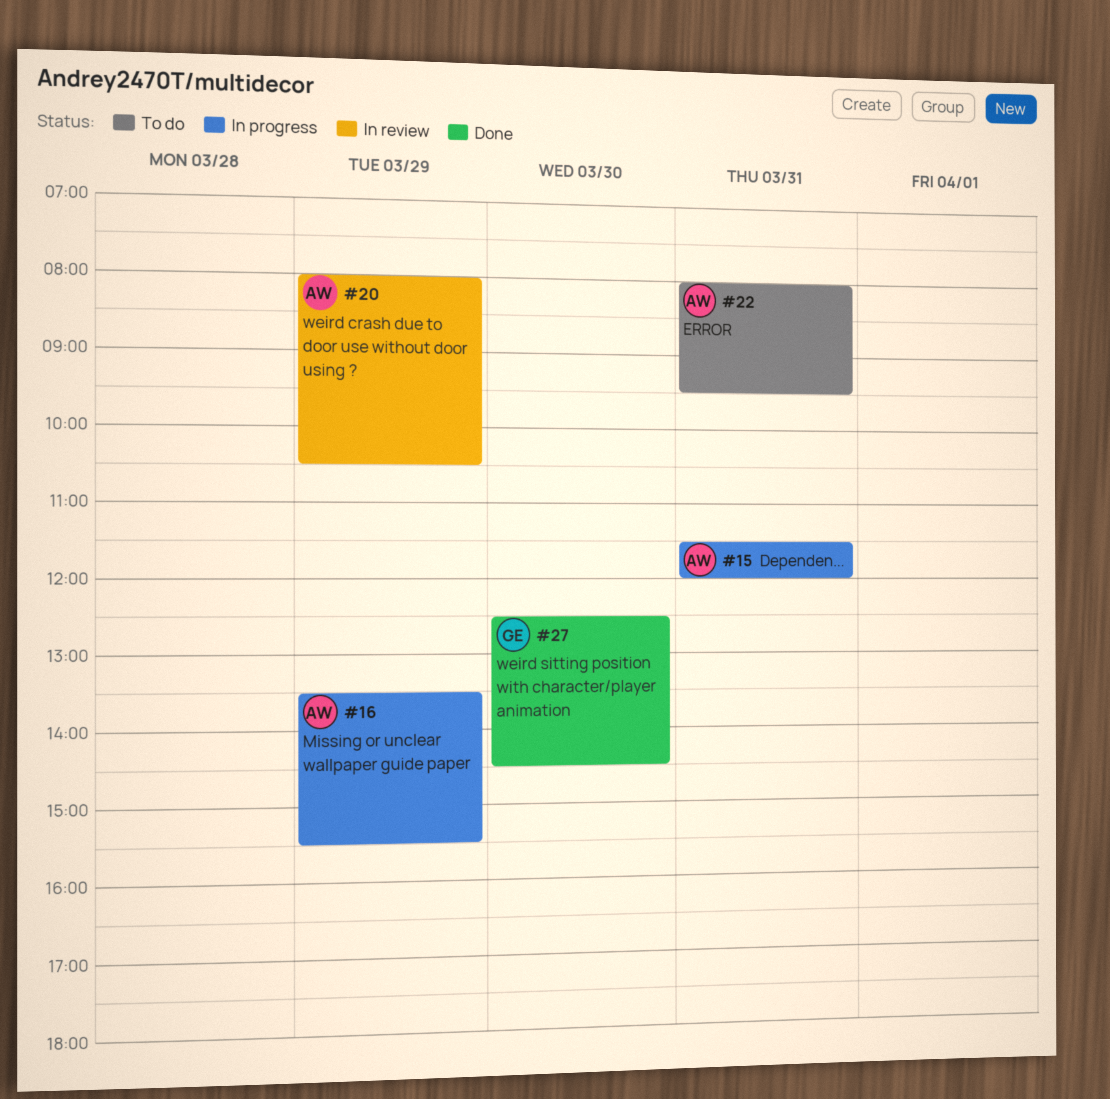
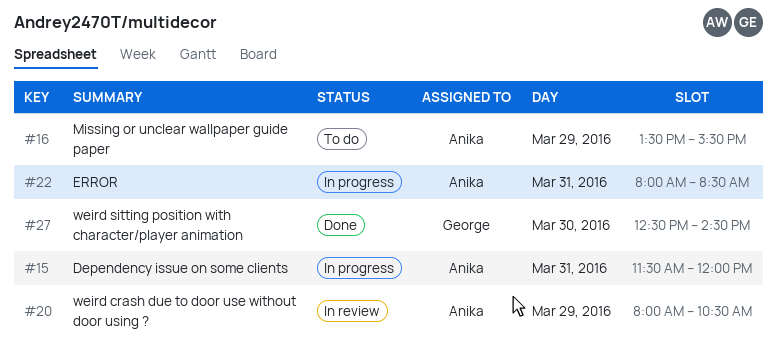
#16, status: In progress -> To do
#22, status: To do -> In progress
#22, ends: 09:30 -> 08:30

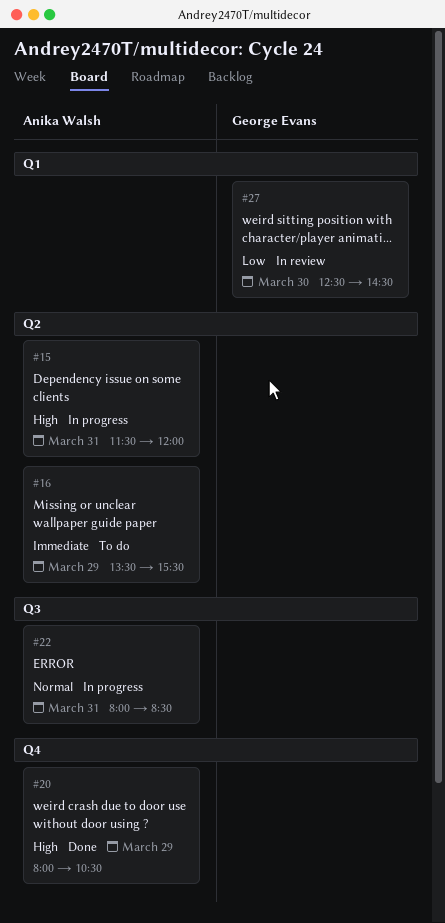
#20, status: In review -> Done
#27, status: Done -> In review

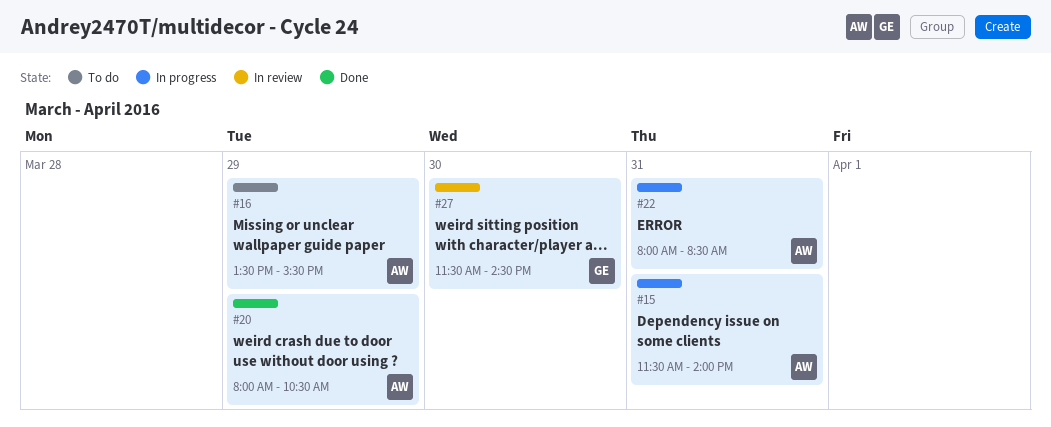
#15, ends: 12:00 -> 14:00
#27, begins: 12:30 -> 11:30

